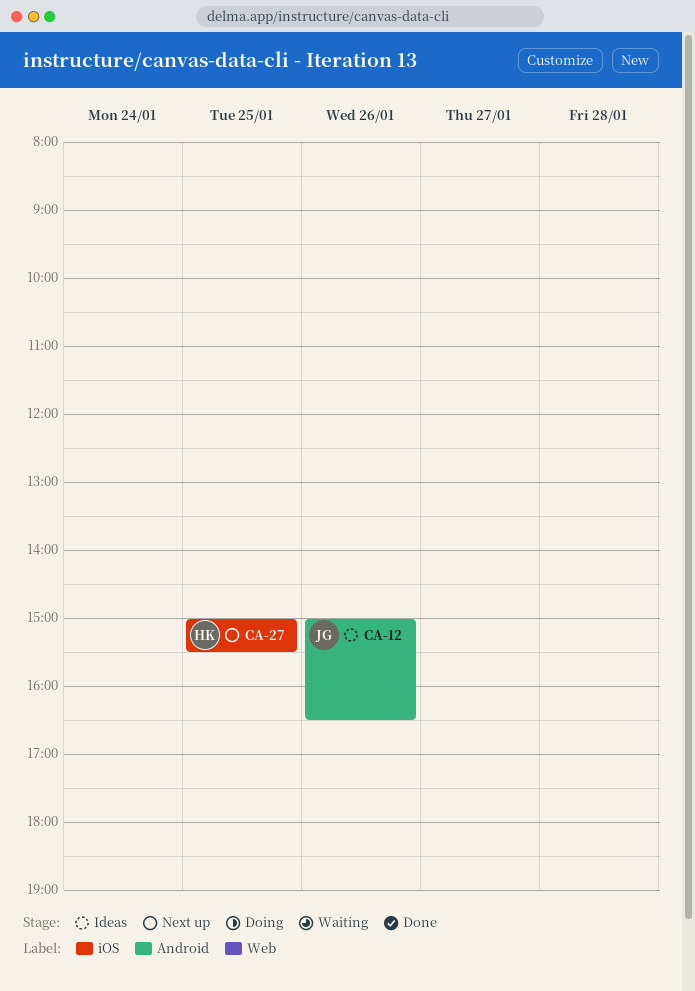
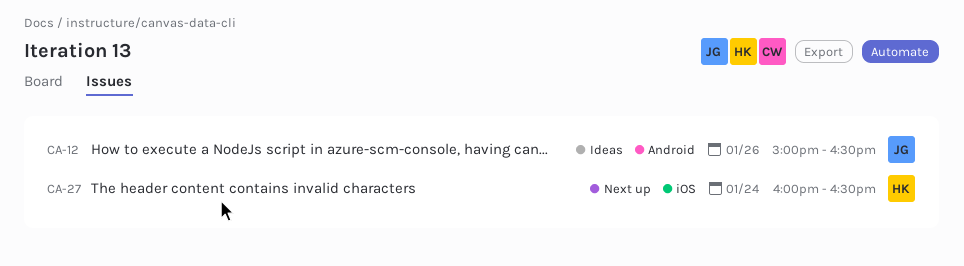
CA-27, day: Jan 25 -> Jan 24
CA-27, begins: 15:00 -> 16:00
CA-27, ends: 15:30 -> 16:30

